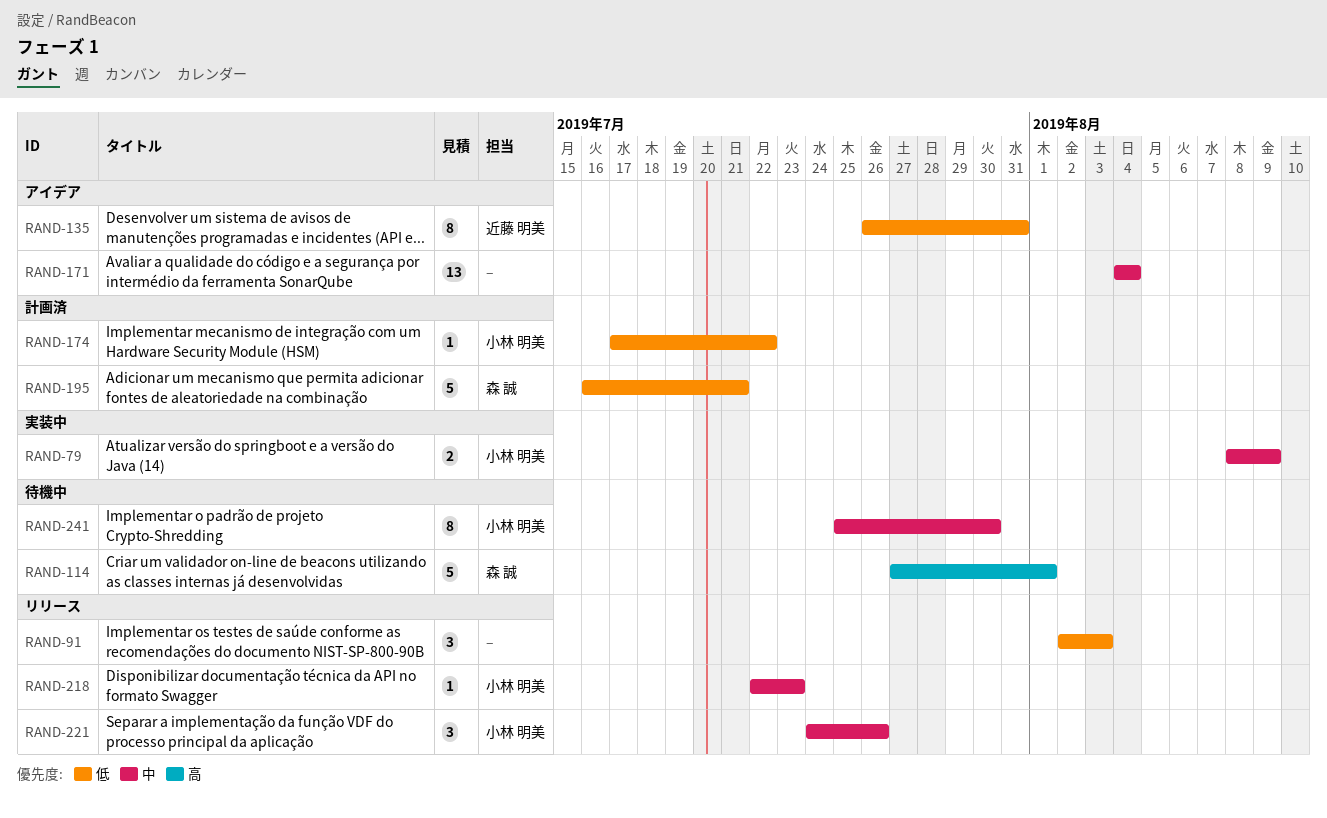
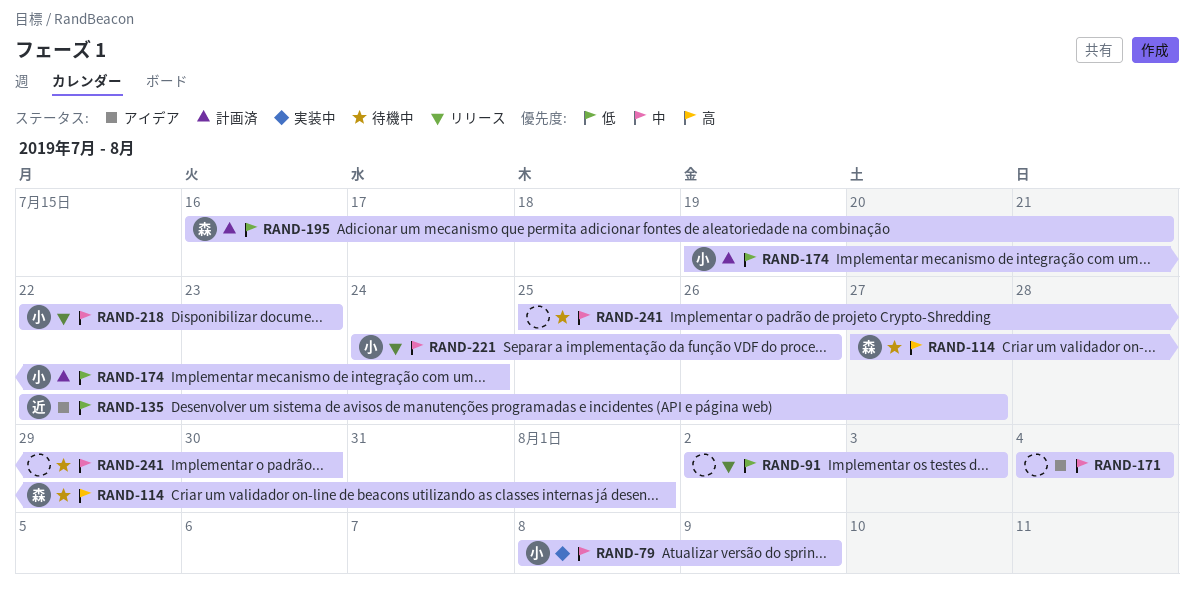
RAND-135, start: Jul 26 -> Jul 22
RAND-135, due: Jul 31 -> Jul 27
RAND-174, start: Jul 17 -> Jul 19
RAND-174, due: Jul 22 -> Jul 24
RAND-241, owner: 小林 明美 -> none

